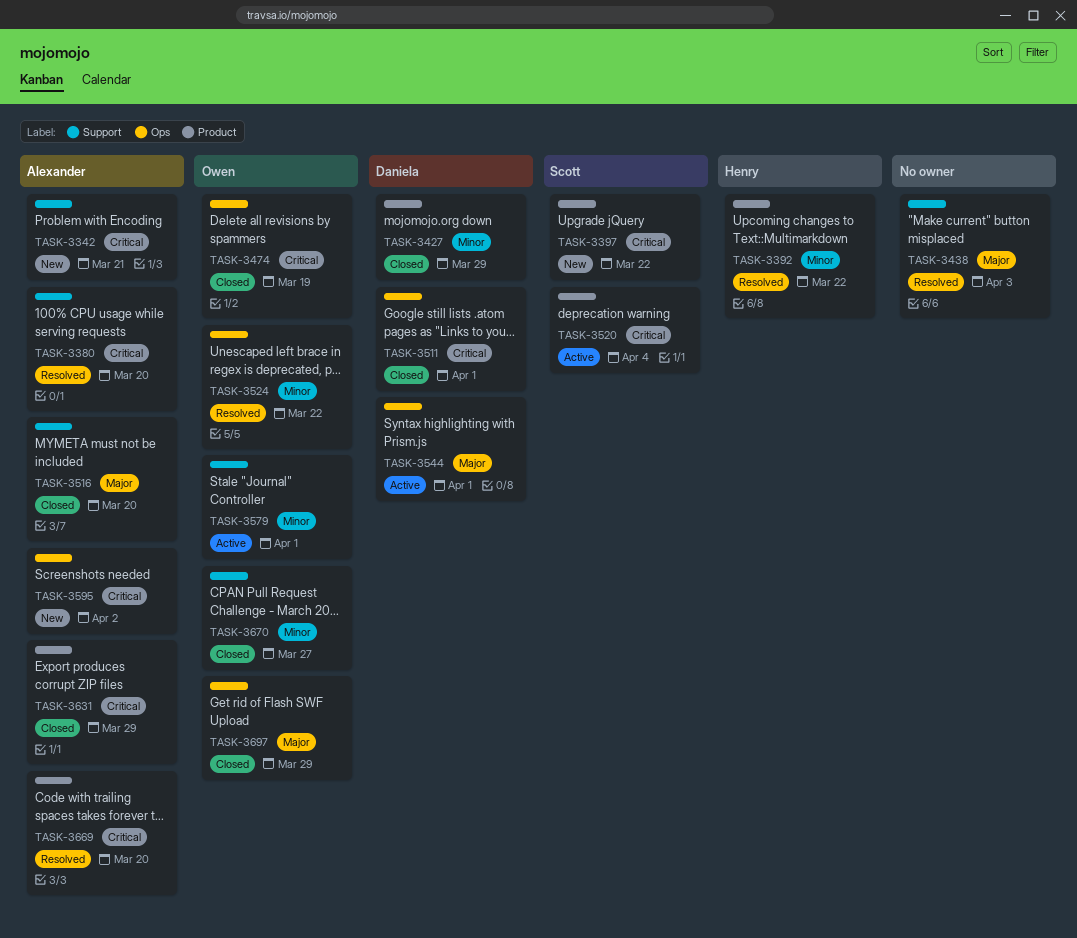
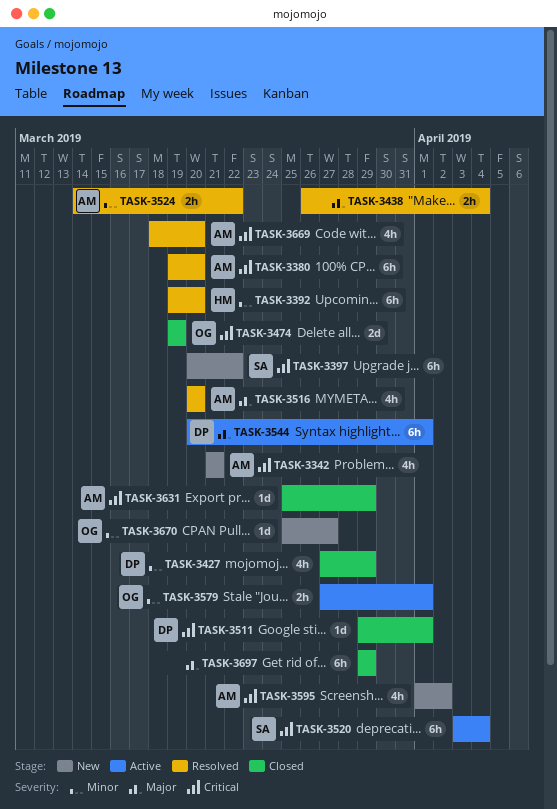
TASK-3392, due: Mar 22 -> Mar 20
TASK-3438, due: Apr 3 -> Apr 4
TASK-3516, status: Closed -> Resolved
TASK-3524, owner: Owen -> Alexander
TASK-3670, status: Closed -> New
TASK-3697, owner: Owen -> none

